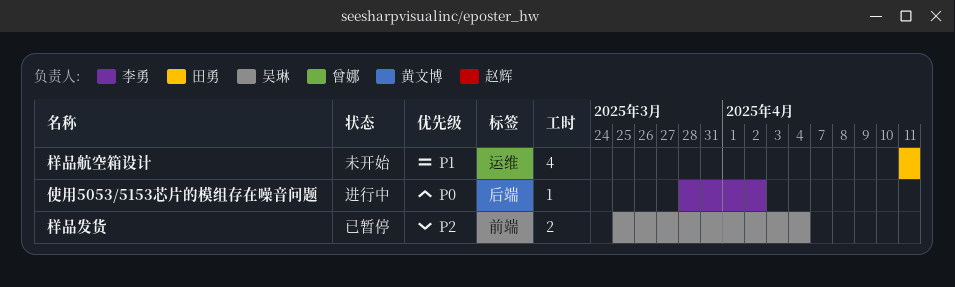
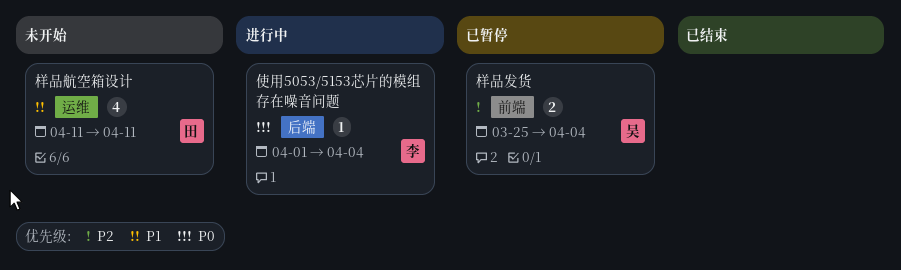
使用5053/5153芯片的模组存在噪音问题, start: Mar 28 -> Apr 1
使用5053/5153芯片的模组存在噪音问题, due: Apr 2 -> Apr 4

